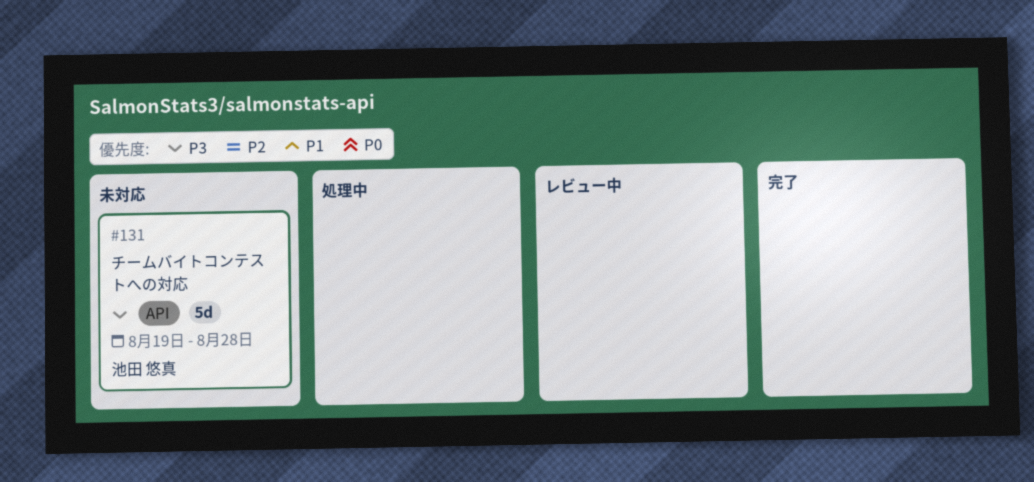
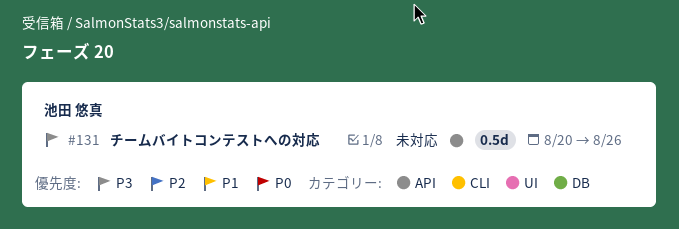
#131, estimate: 5d -> 0.5d
#131, start: Aug 19 -> Aug 20
#131, due: Aug 28 -> Aug 26

